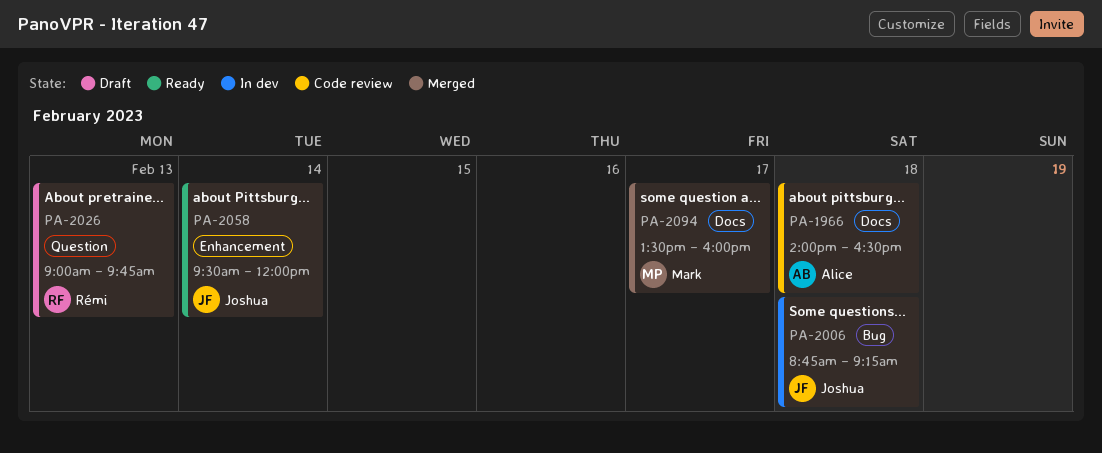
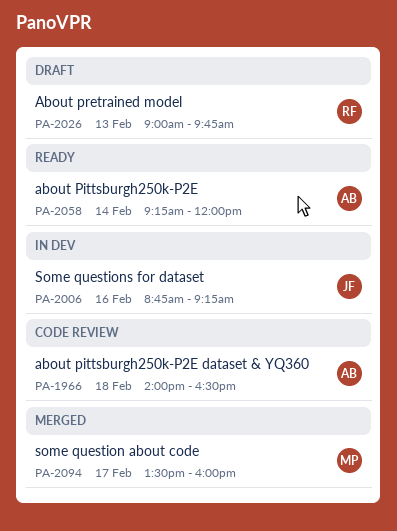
PA-2006, day: Feb 18 -> Feb 16
PA-2058, owner: Joshua -> Alice
PA-2058, begins: 09:30 -> 09:15

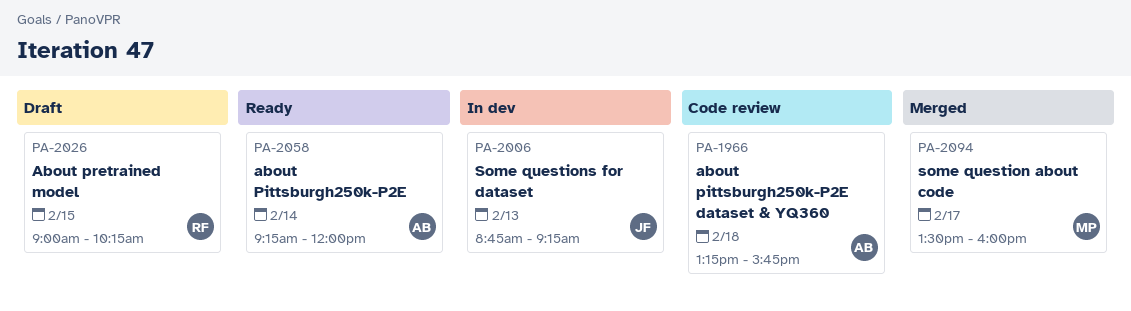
PA-1966, begins: 14:00 -> 13:15
PA-1966, ends: 16:30 -> 15:45
PA-2006, day: Feb 16 -> Feb 13
PA-2026, day: Feb 13 -> Feb 15
PA-2026, ends: 09:45 -> 10:15

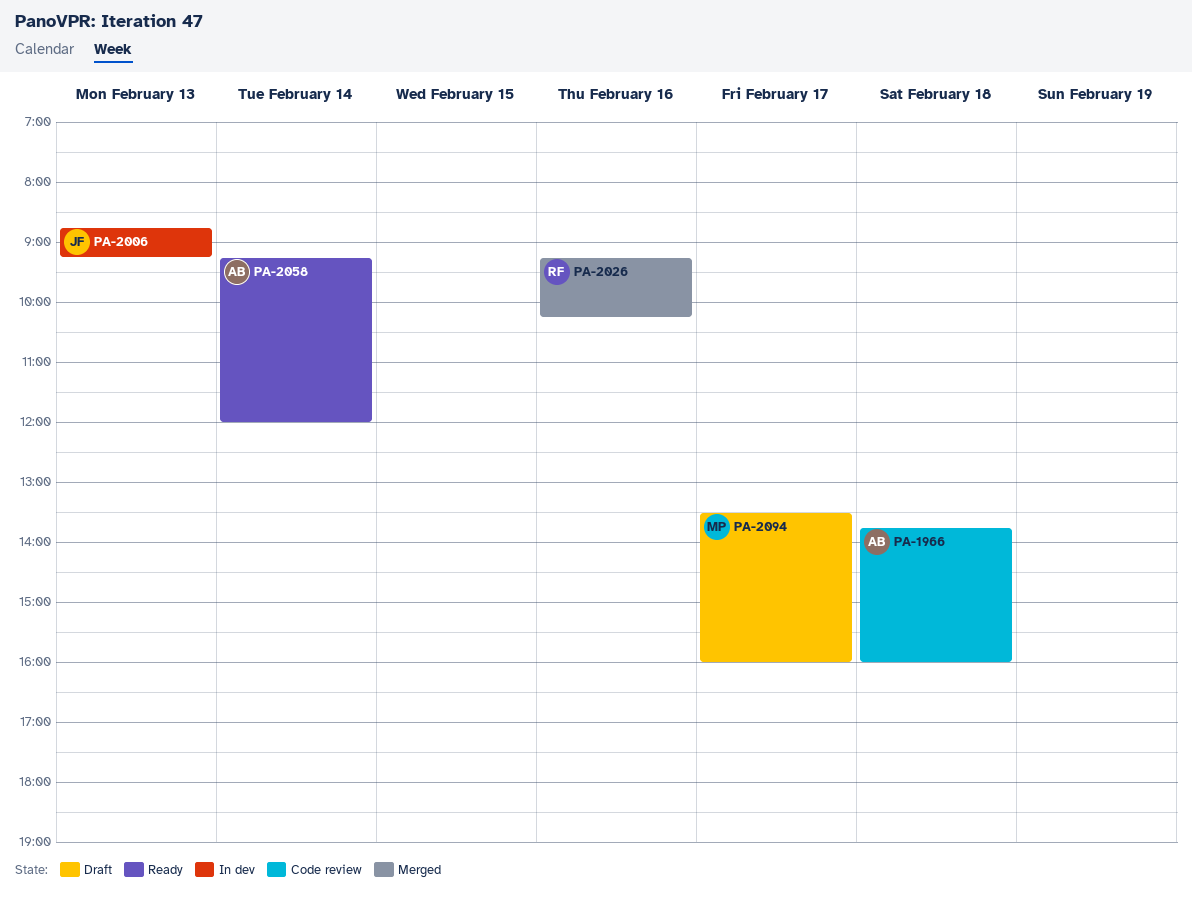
PA-1966, begins: 13:15 -> 13:45
PA-1966, ends: 15:45 -> 16:00
PA-2026, status: Draft -> Merged
PA-2026, day: Feb 15 -> Feb 16
PA-2026, begins: 09:00 -> 09:15
PA-2094, status: Merged -> Draft

